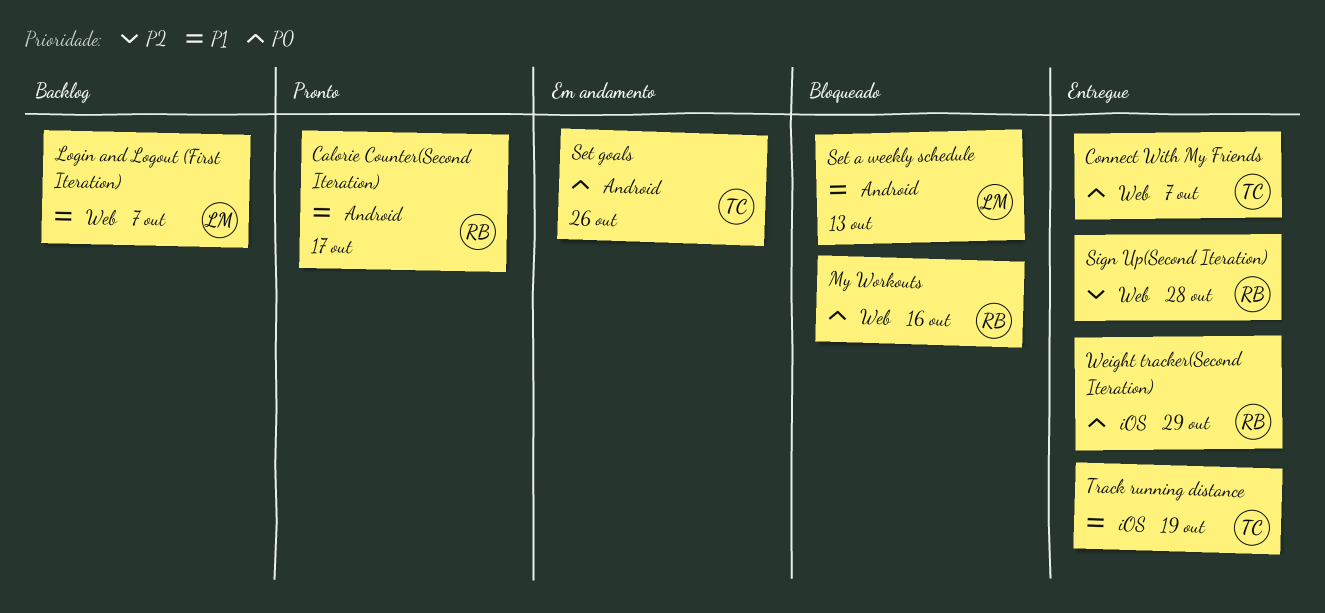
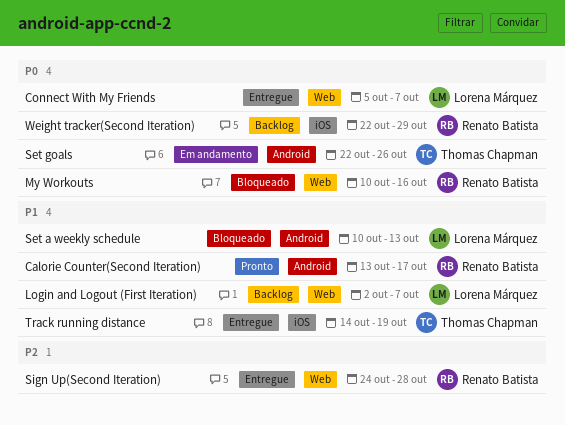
Connect With My Friends, owner: Thomas Chapman -> Lorena Márquez
Weight tracker(Second Iteration), status: Entregue -> Backlog

